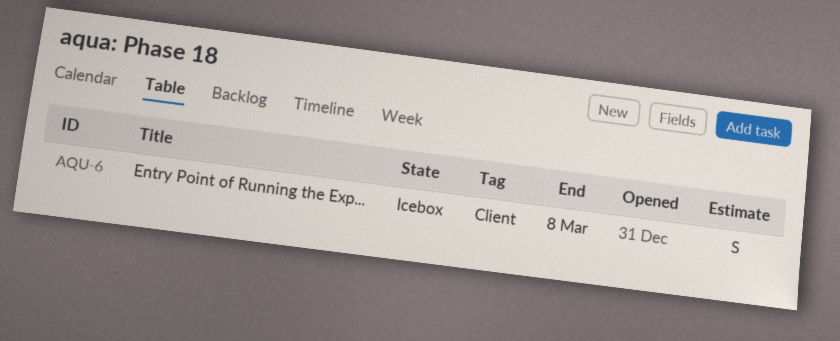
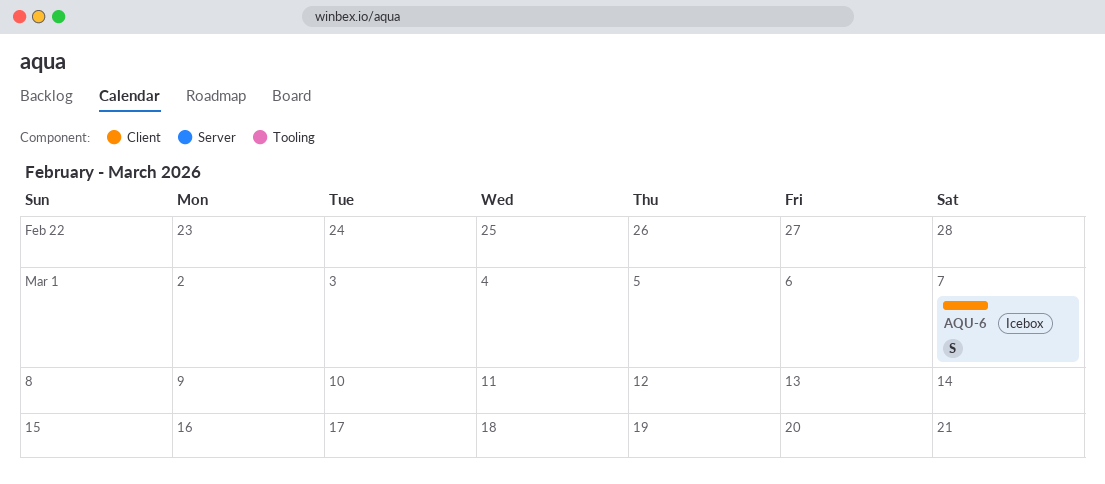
AQU-6, due: Mar 8 -> Mar 7

